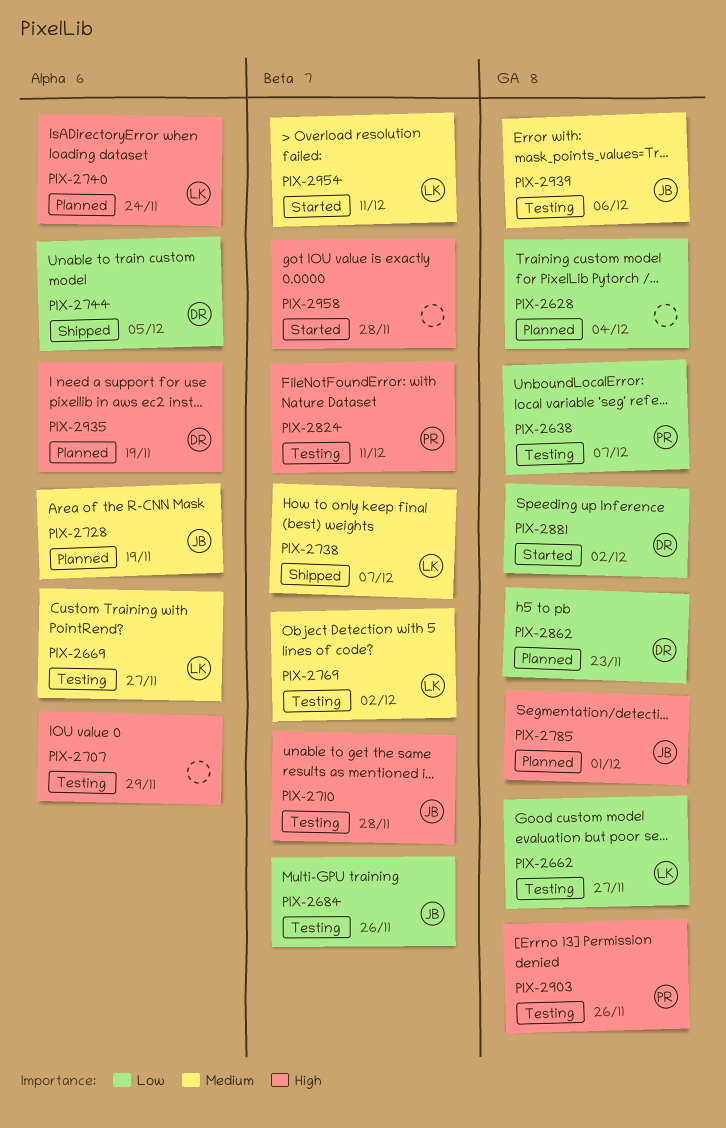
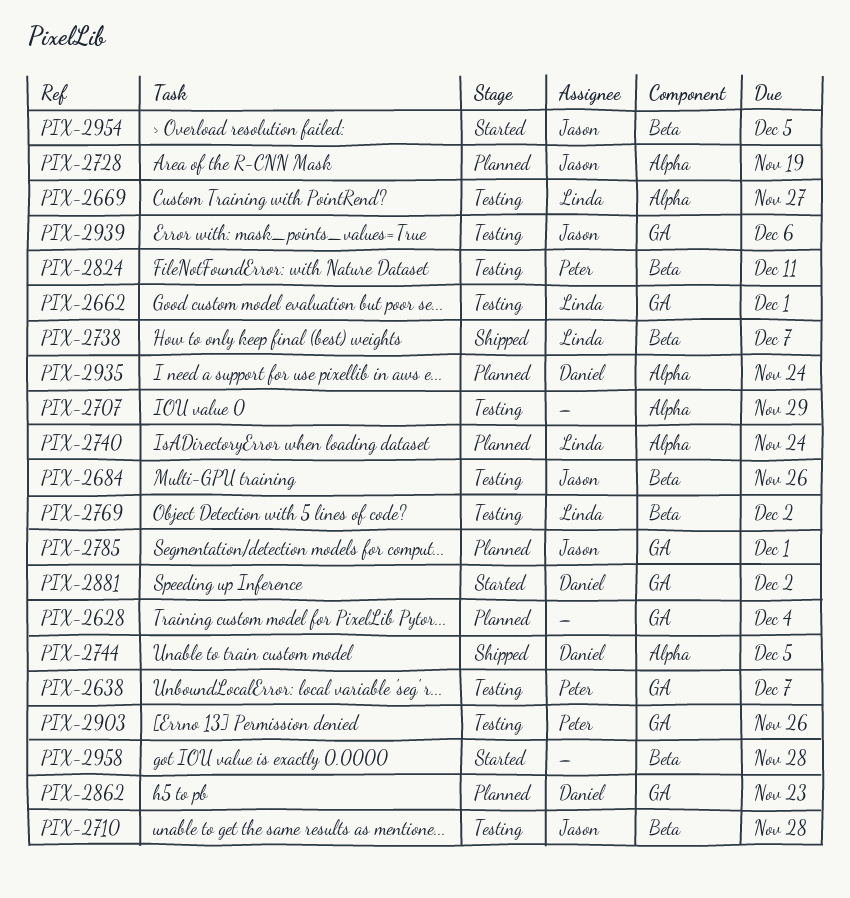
PIX-2662, due: Nov 27 -> Dec 1
PIX-2935, due: Nov 19 -> Nov 24
PIX-2954, owner: Linda -> Jason
PIX-2954, due: Dec 11 -> Dec 5

